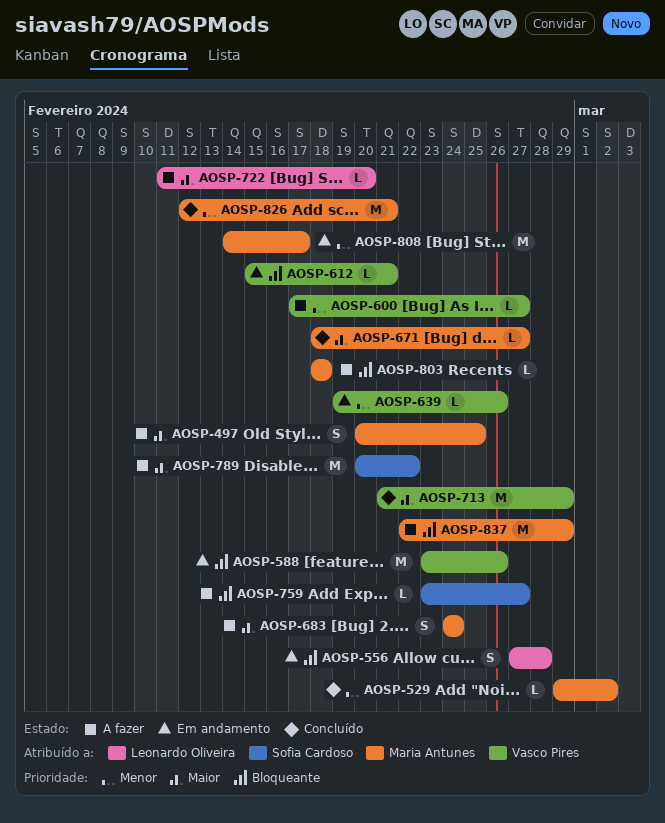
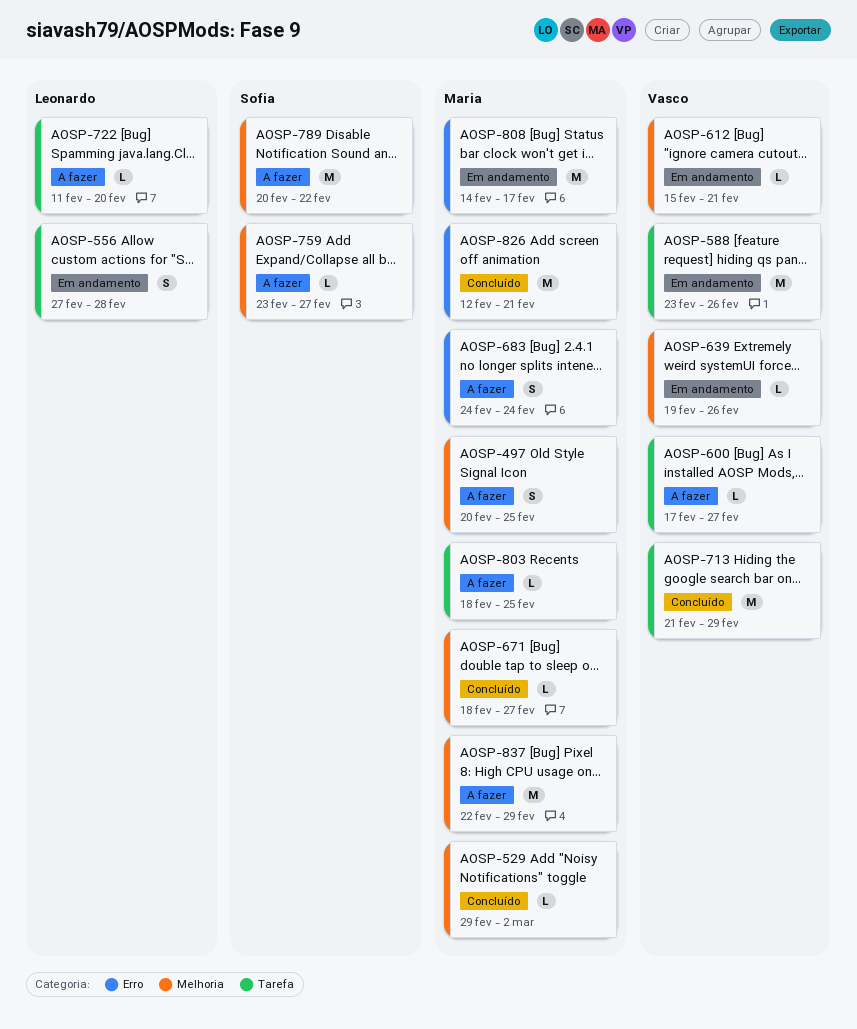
AOSP-803, due: Feb 18 -> Feb 25

